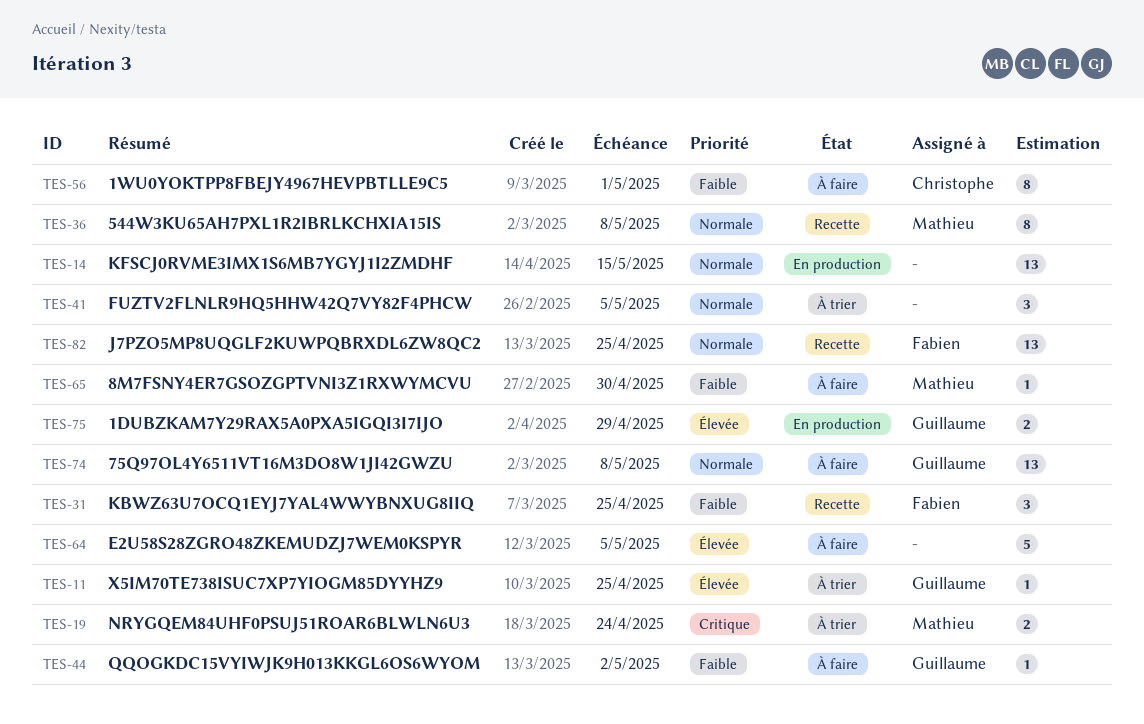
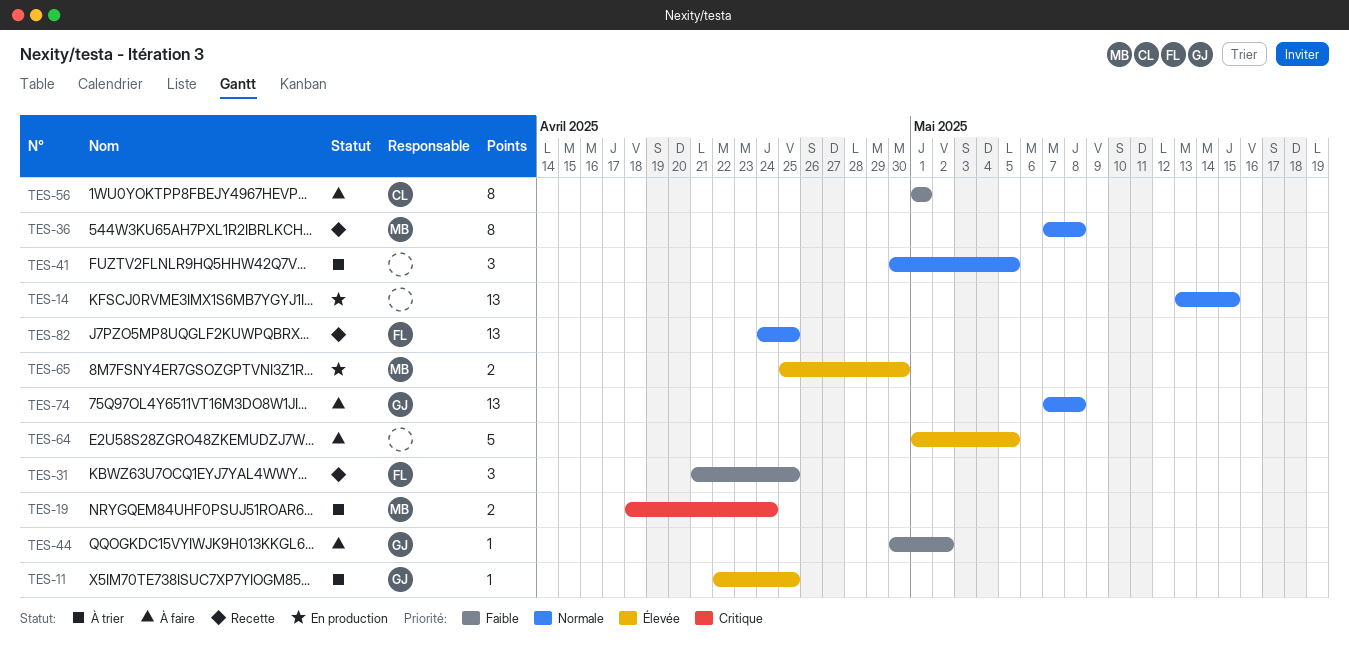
TES-65, status: À faire -> En production
TES-65, priority: Faible -> Élevée
TES-65, estimate: 1 -> 2
TES-75: present -> none

